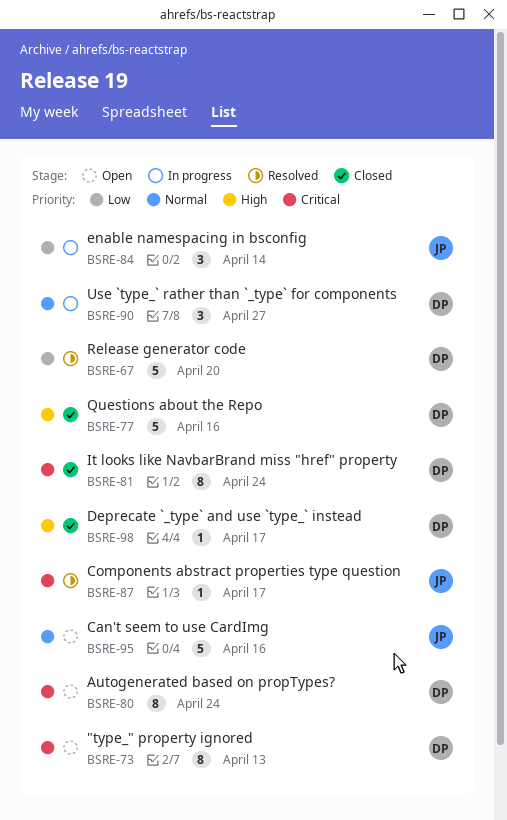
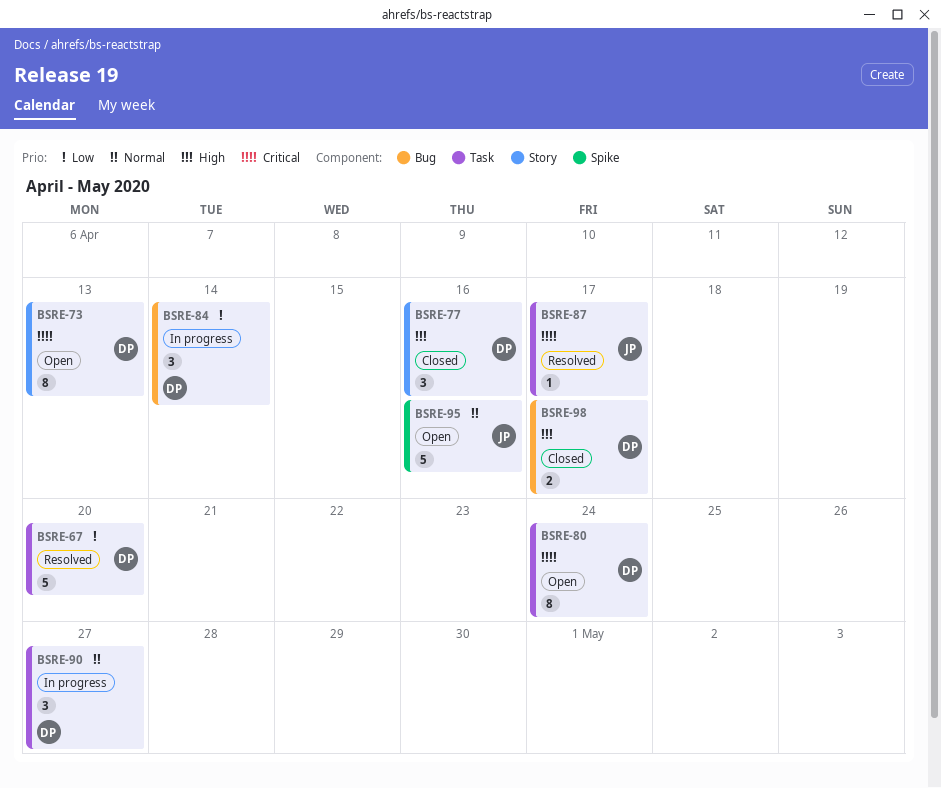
BSRE-77, estimate: 5 -> 3
BSRE-81: present -> none
BSRE-84, owner: JP -> DP
BSRE-98, estimate: 1 -> 2

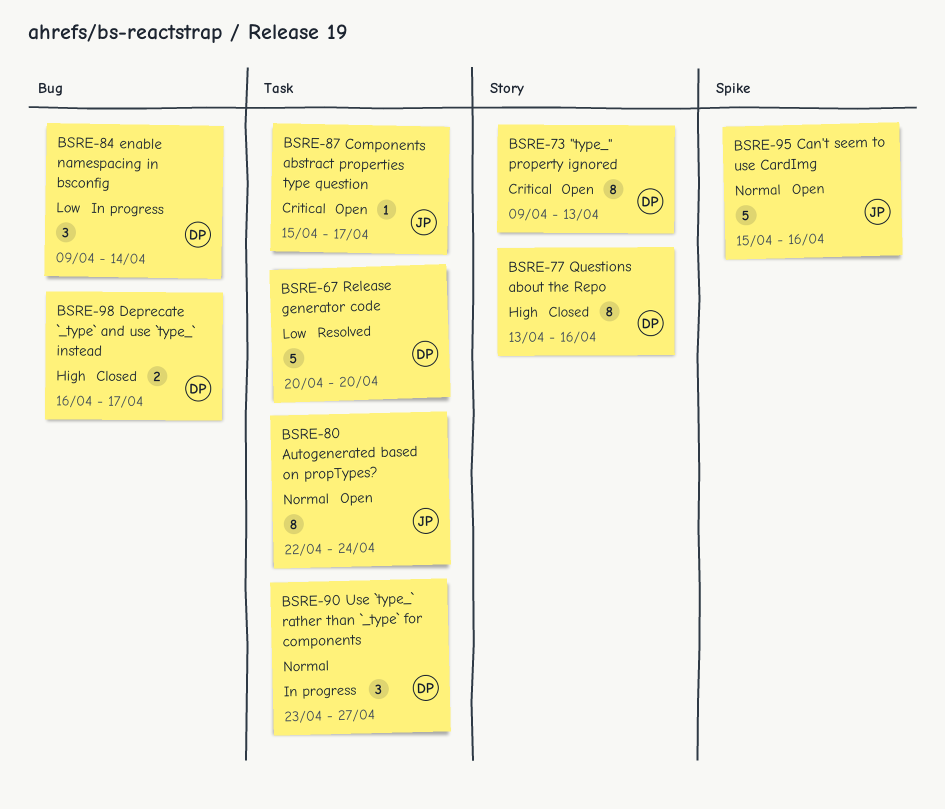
BSRE-77, estimate: 3 -> 8
BSRE-80, owner: DP -> JP
BSRE-80, priority: Critical -> Normal
BSRE-87, status: Resolved -> Open

